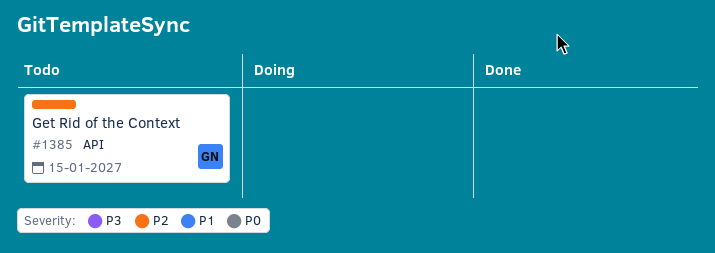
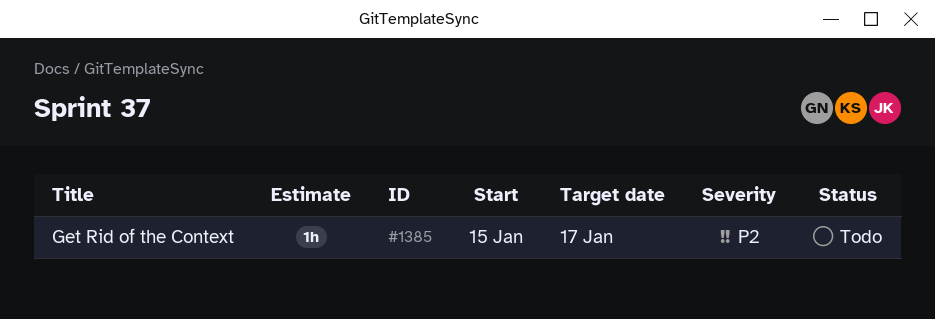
#1385, due: Jan 15 -> Jan 17

